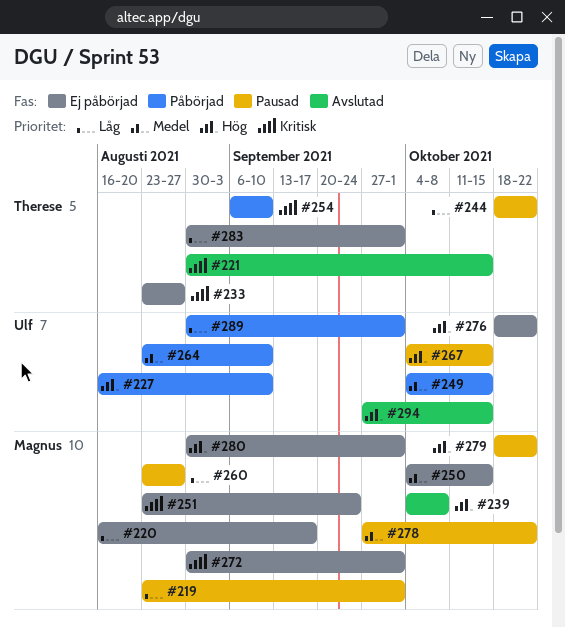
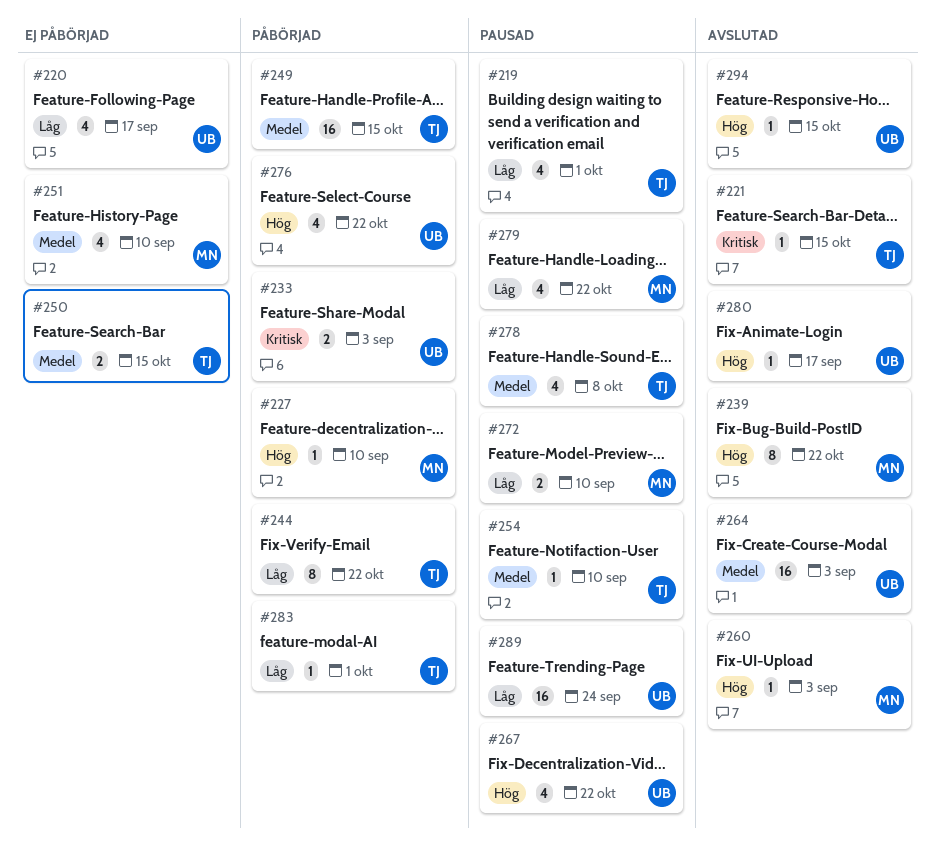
#219, owner: Magnus -> Therese
#220, owner: Magnus -> Ulf
#227, owner: Ulf -> Magnus
#233, status: Ej påbörjad -> Påbörjad
#233, owner: Therese -> Ulf
#233, due: Aug 27 -> Sep 3
#239, due: Oct 8 -> Oct 22
#244, status: Pausad -> Påbörjad
#249, owner: Ulf -> Therese
#250, owner: Magnus -> Therese
#251, priority: Kritisk -> Medel
#251, due: Sep 24 -> Sep 10
#254, status: Påbörjad -> Pausad
#254, priority: Kritisk -> Medel
#260, status: Pausad -> Avslutad
#260, priority: Låg -> Hög
#260, due: Aug 27 -> Sep 3
#264, status: Påbörjad -> Avslutad
#264, due: Sep 10 -> Sep 3
#267, due: Oct 15 -> Oct 22
#272, status: Ej påbörjad -> Pausad
#272, priority: Kritisk -> Låg
#272, due: Oct 1 -> Sep 10
#276, status: Ej påbörjad -> Påbörjad
#278, owner: Magnus -> Therese
#278, due: Oct 22 -> Oct 8
#279, priority: Hög -> Låg
#280, status: Ej påbörjad -> Avslutad
#280, owner: Magnus -> Ulf
#280, due: Oct 1 -> Sep 17
#283, status: Ej påbörjad -> Påbörjad
#289, status: Påbörjad -> Pausad
#289, due: Oct 1 -> Sep 24

